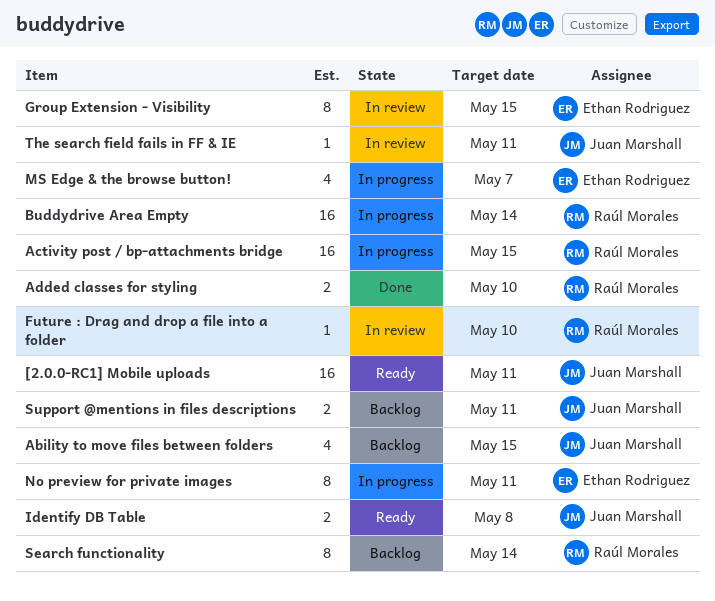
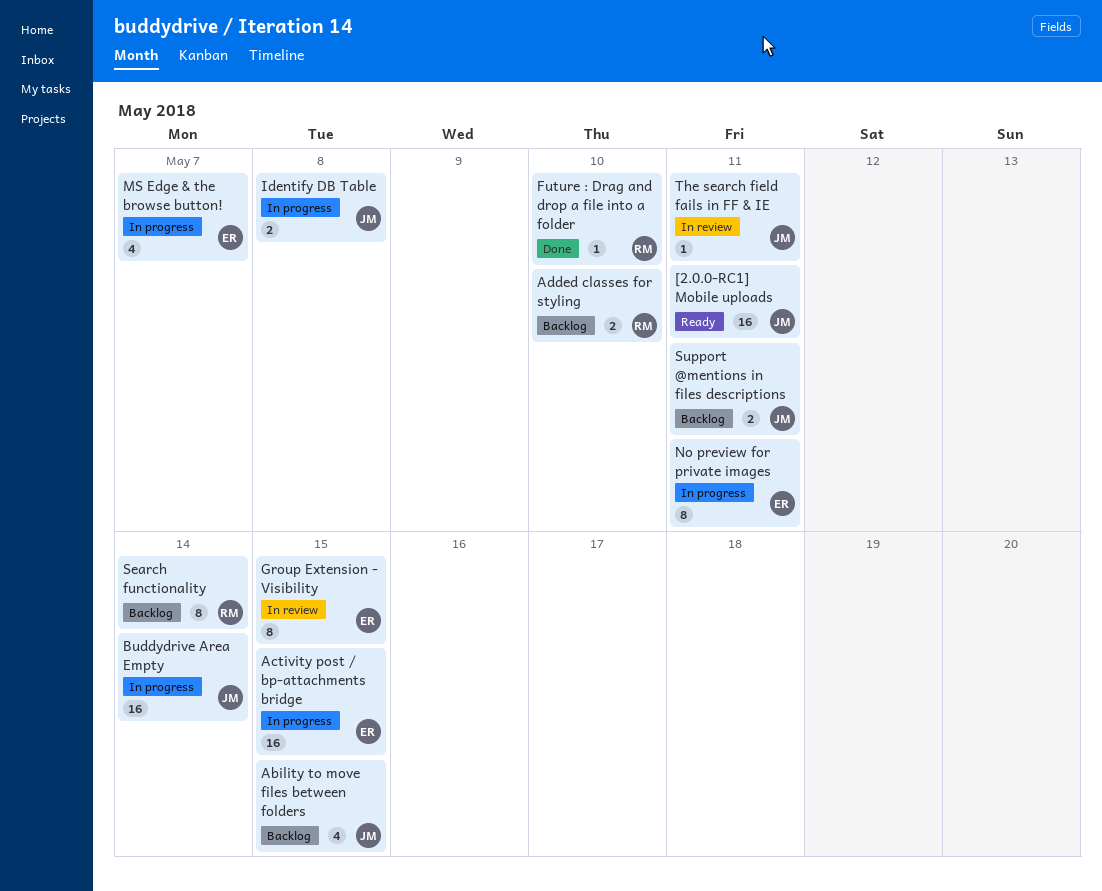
Activity post / bp-attachments bridge, owner: Raúl Morales -> Ethan Rodriguez
Added classes for styling, status: Done -> Backlog
Buddydrive Area Empty, owner: Raúl Morales -> Juan Marshall
Future : Drag and drop a file into a folder, status: In review -> Done
Identify DB Table, status: Ready -> In progress

